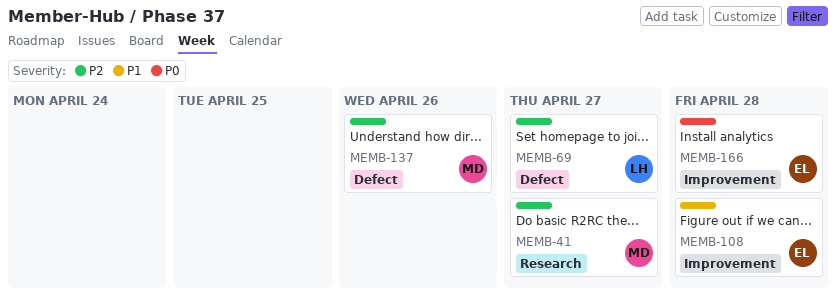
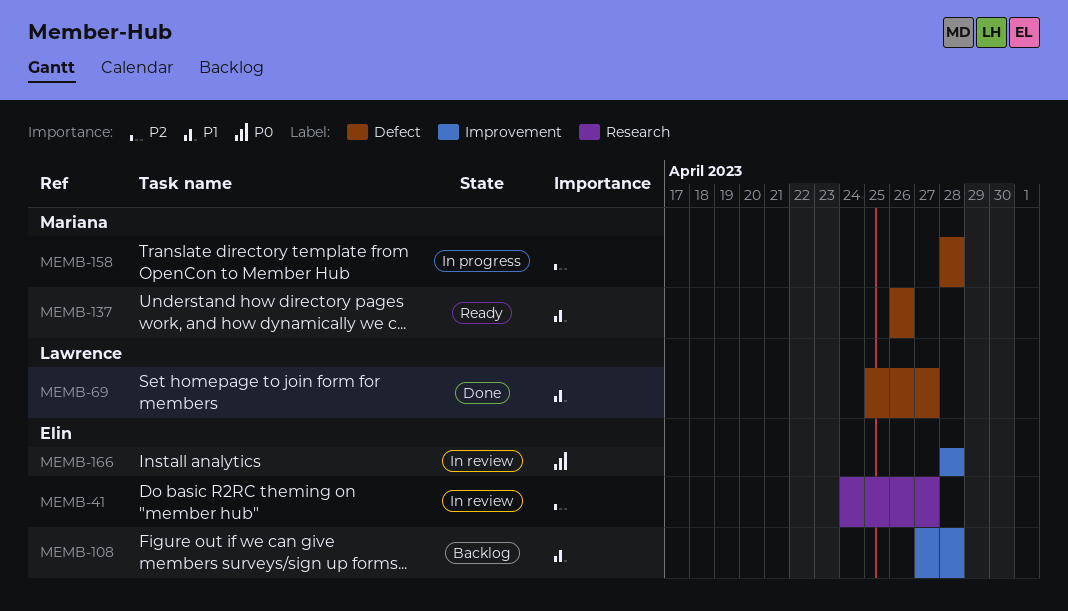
MEMB-41, owner: Mariana -> Elin
MEMB-69, priority: P2 -> P1
MEMB-137, priority: P2 -> P1
MEMB-158: none -> present

